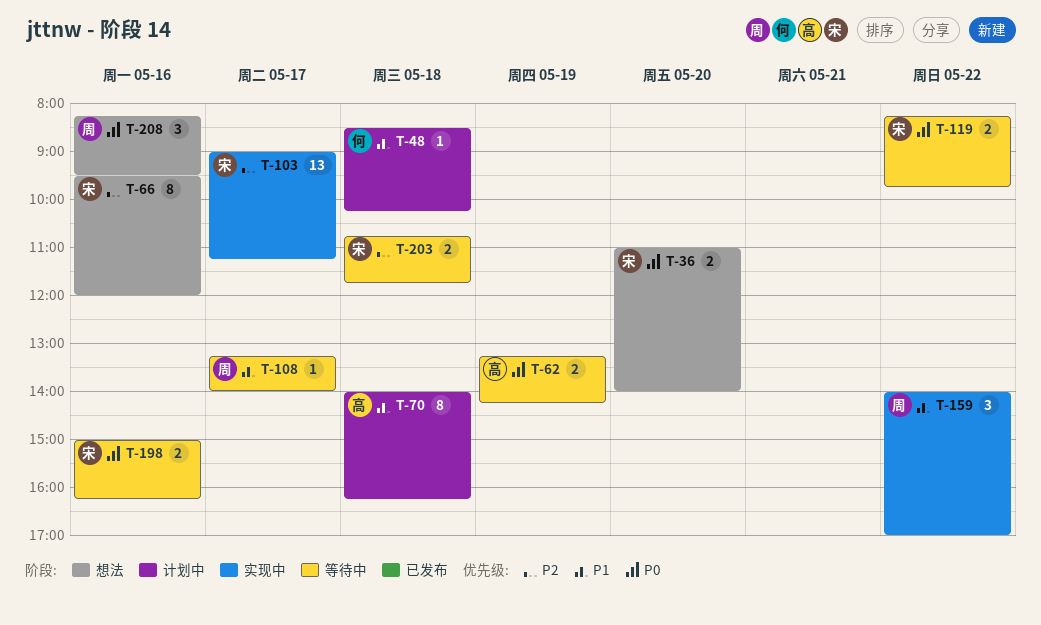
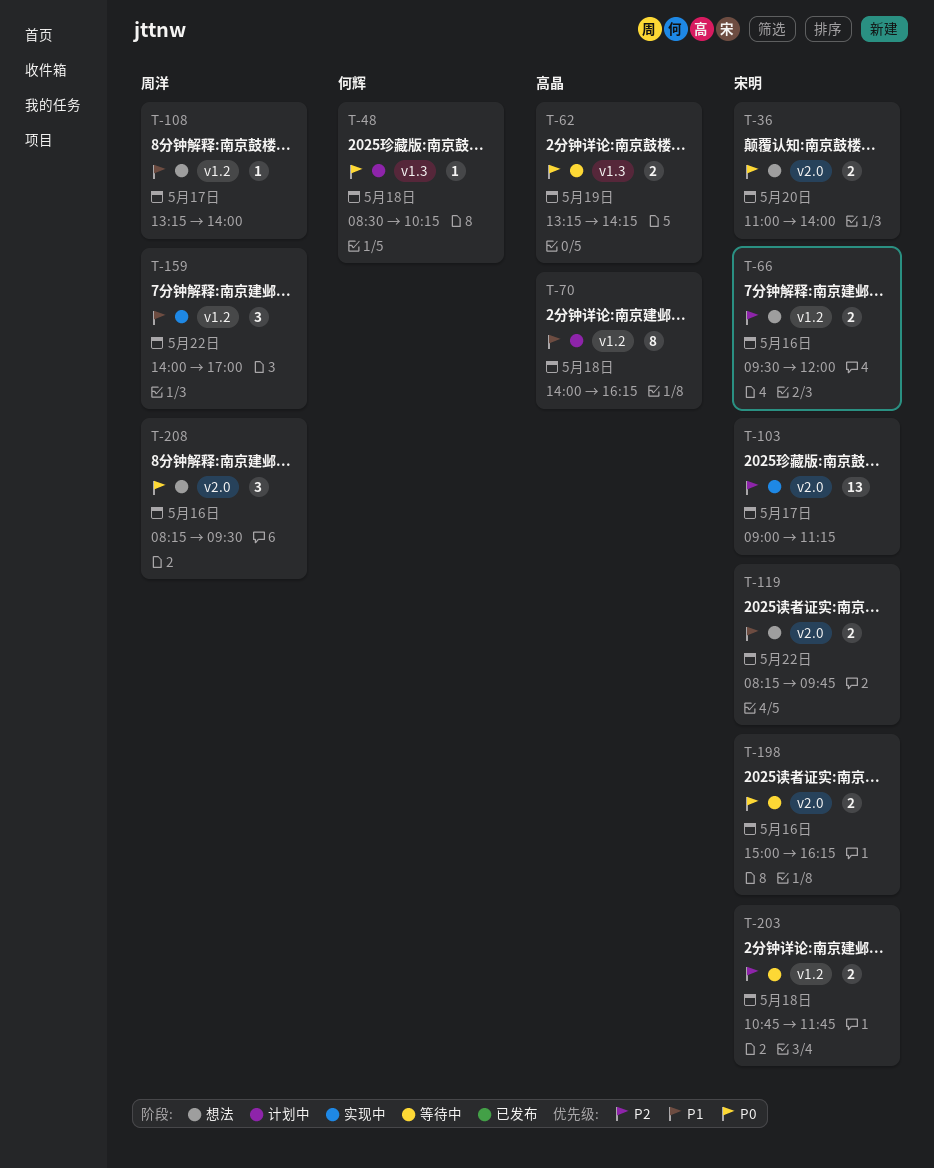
T-48, priority: P1 -> P0
T-66, estimate: 8 -> 2
T-108, status: 等待中 -> 想法
T-119, status: 等待中 -> 想法
T-119, priority: P0 -> P1

